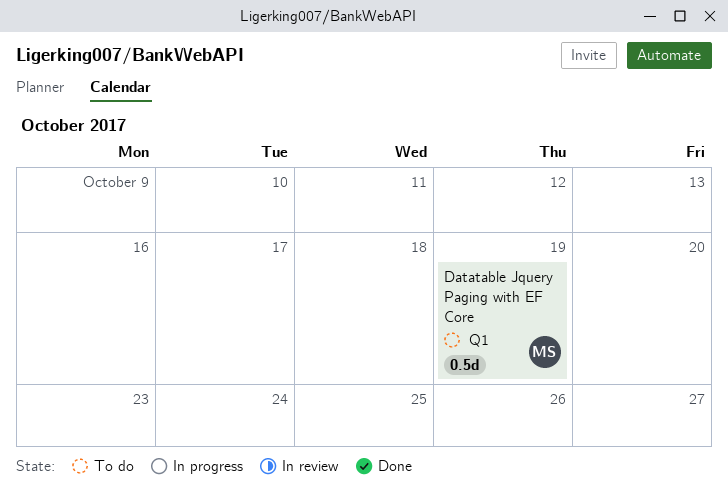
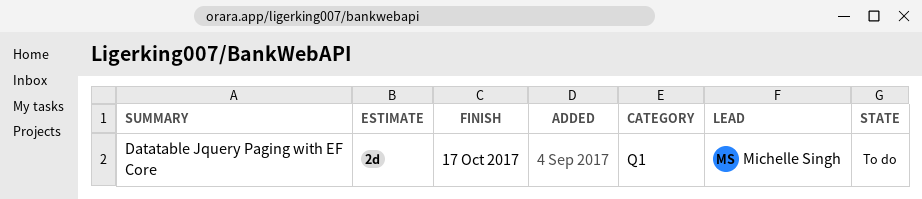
Datatable Jquery Paging with EF Core, estimate: 0.5d -> 2d
Datatable Jquery Paging with EF Core, due: Oct 19 -> Oct 17

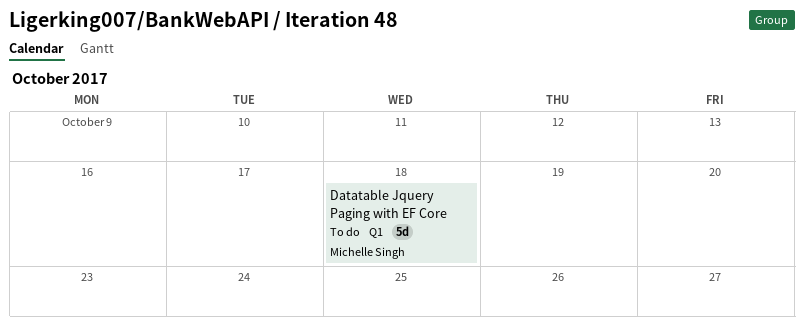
Datatable Jquery Paging with EF Core, estimate: 2d -> 5d
Datatable Jquery Paging with EF Core, due: Oct 17 -> Oct 18

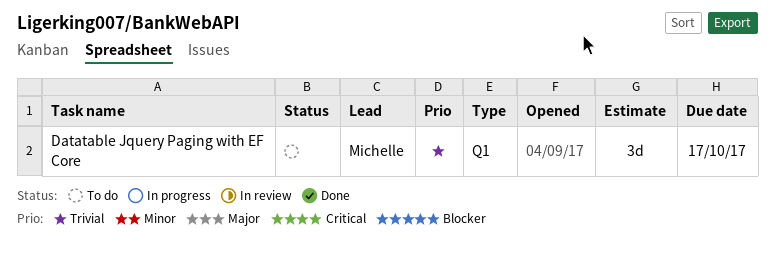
Datatable Jquery Paging with EF Core, estimate: 5d -> 3d
Datatable Jquery Paging with EF Core, due: Oct 18 -> Oct 17

